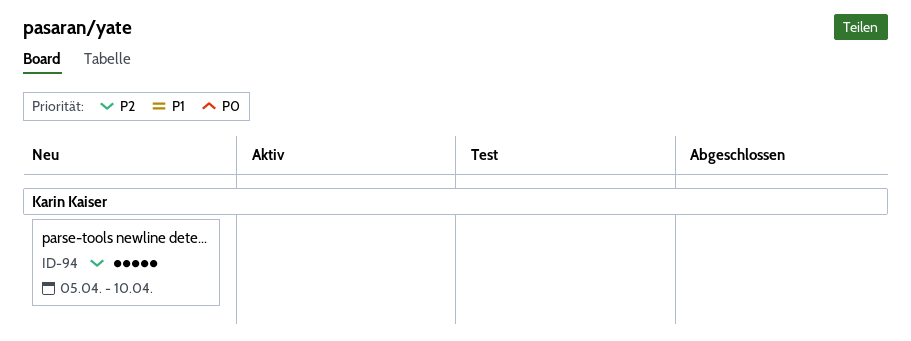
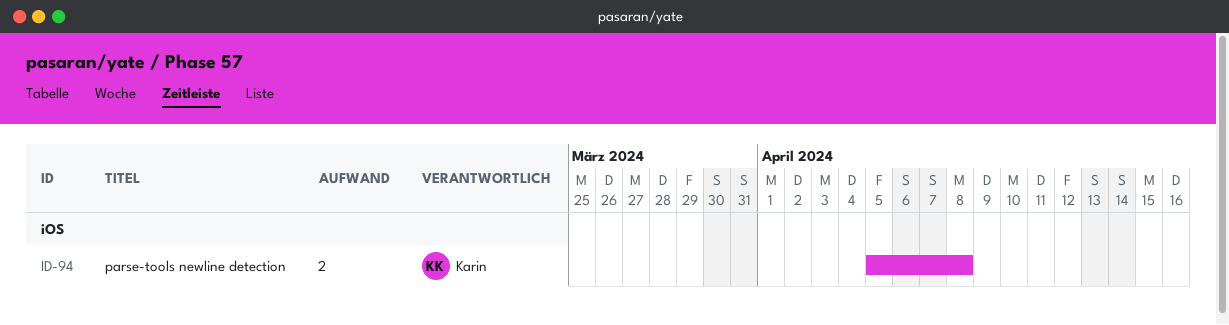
ID-94, estimate: 5 -> 2
ID-94, due: Apr 10 -> Apr 8

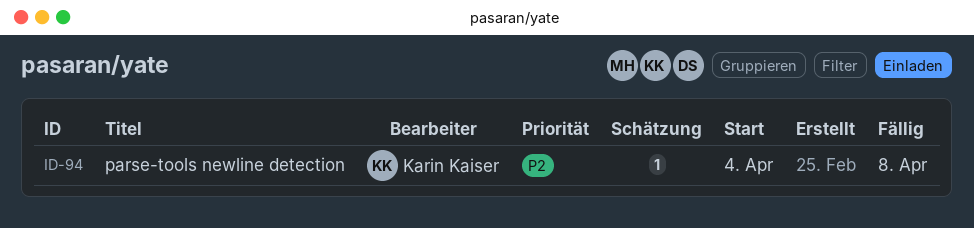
ID-94, estimate: 2 -> 1
ID-94, start: Apr 5 -> Apr 4

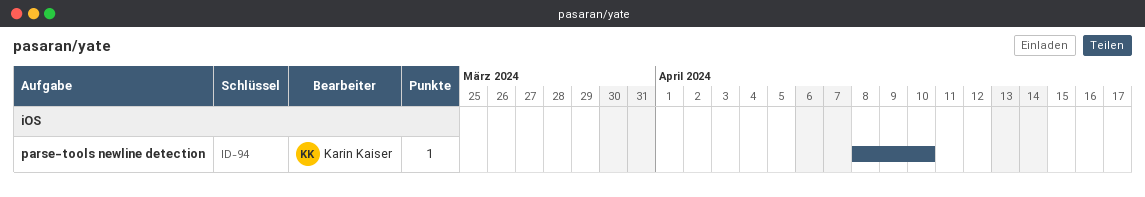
ID-94, start: Apr 4 -> Apr 8
ID-94, due: Apr 8 -> Apr 10

